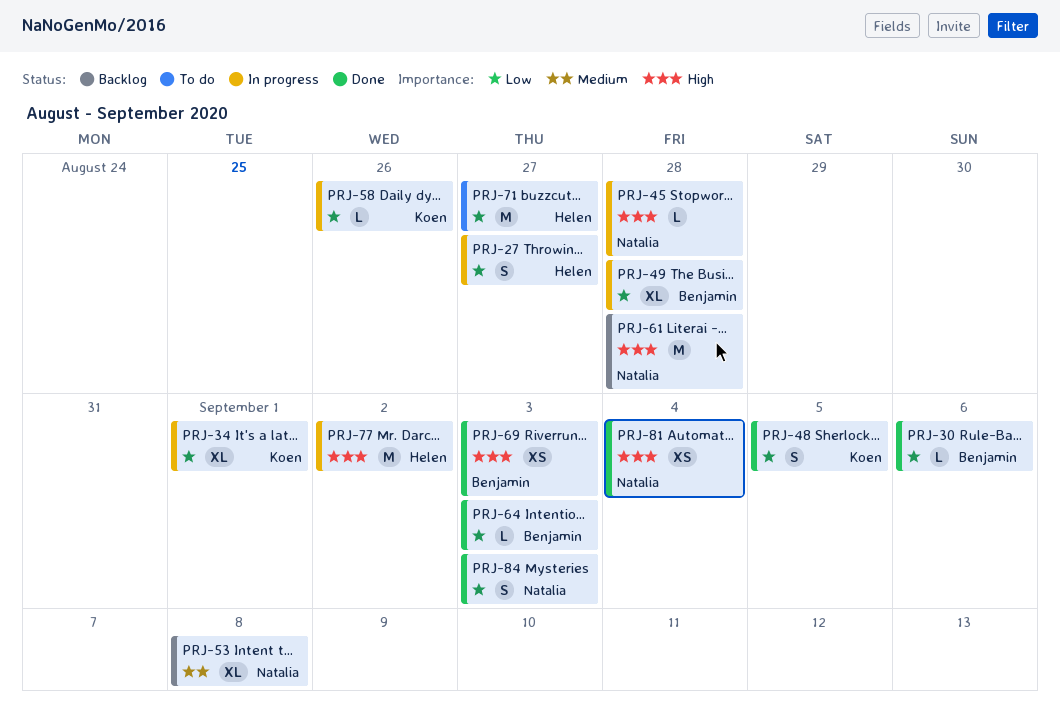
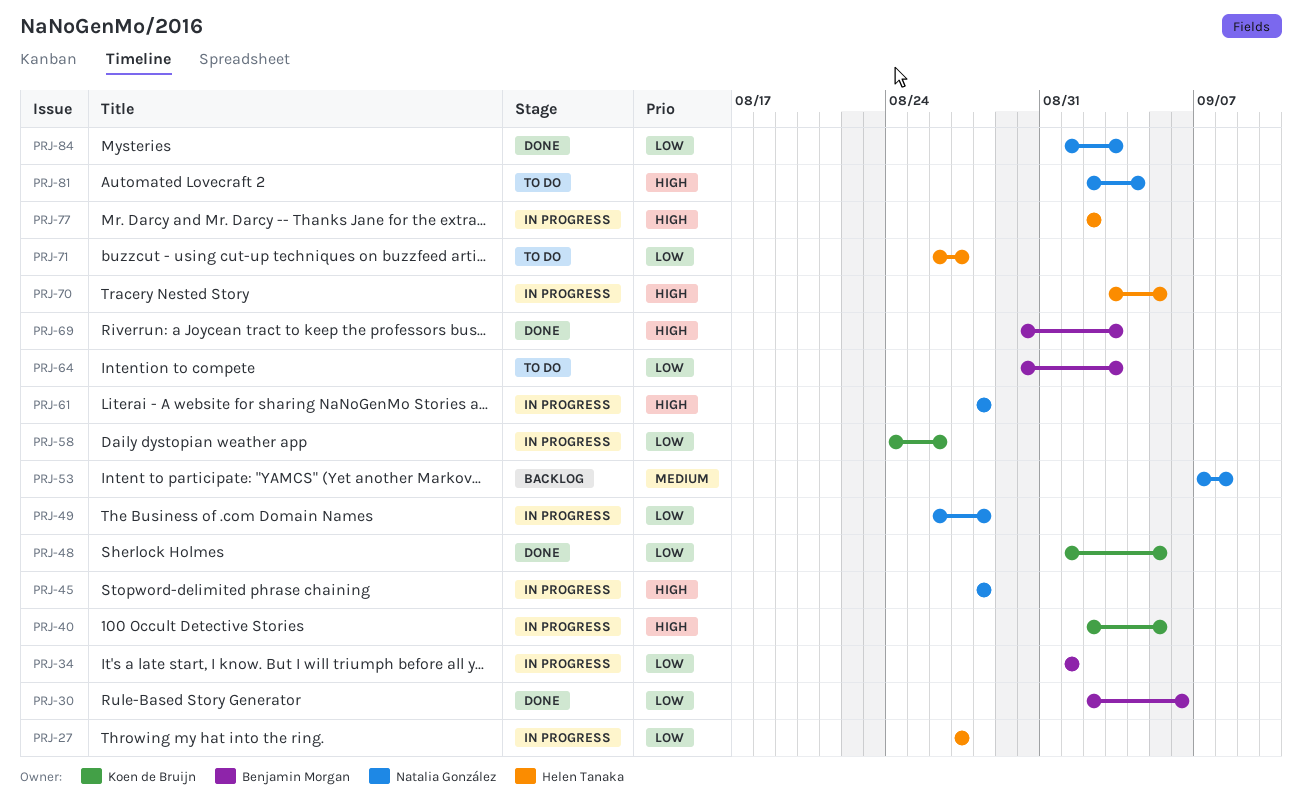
PRJ-34, owner: Koen de Bruijn -> Benjamin Morgan
PRJ-40: none -> present
PRJ-49, owner: Benjamin Morgan -> Natalia González
PRJ-61, status: Backlog -> In progress
PRJ-64, status: Done -> To do
PRJ-70: none -> present
PRJ-81, status: Done -> To do

